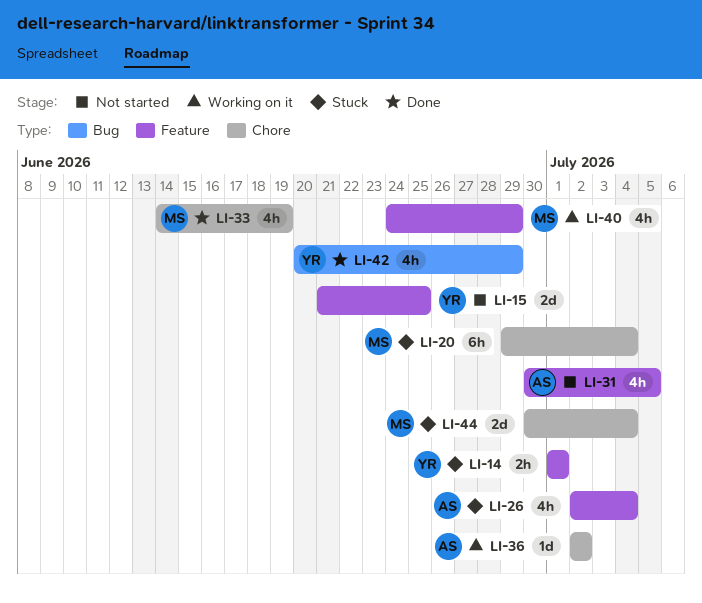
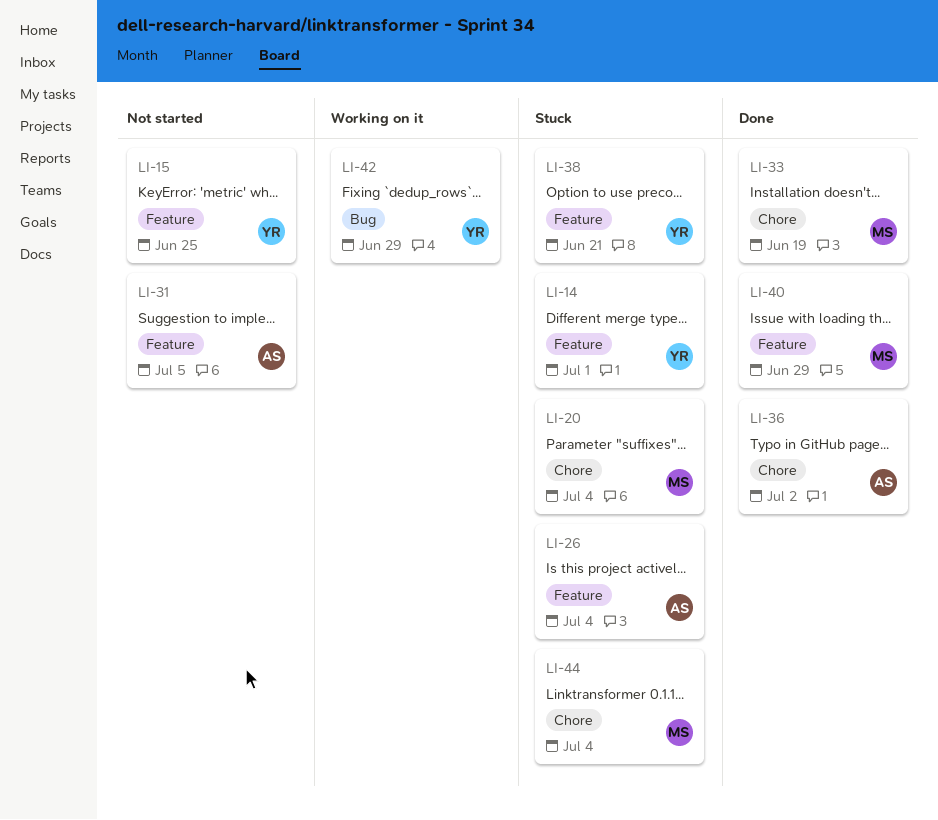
LI-36, status: Working on it -> Done
LI-38: none -> present
LI-40, status: Working on it -> Done
LI-42, status: Done -> Working on it

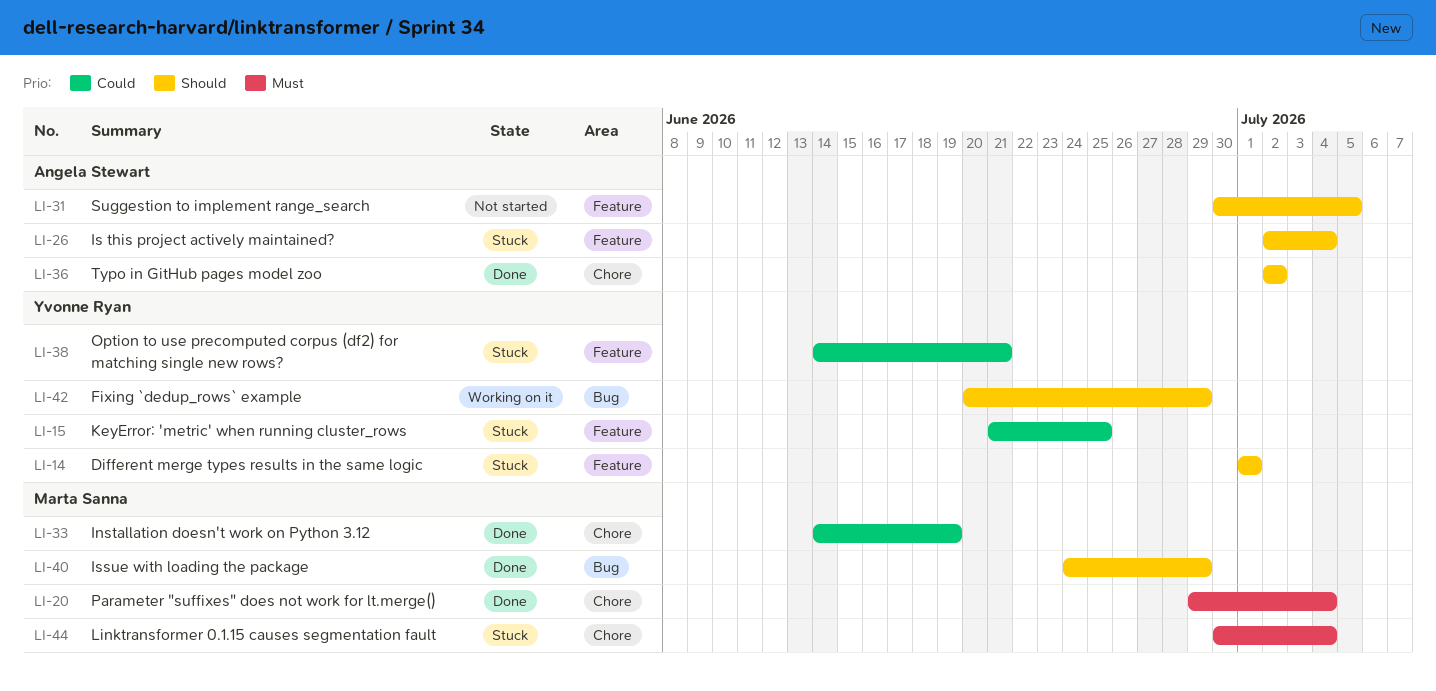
LI-15, status: Not started -> Stuck
LI-20, status: Stuck -> Done
LI-40, label: Feature -> Bug

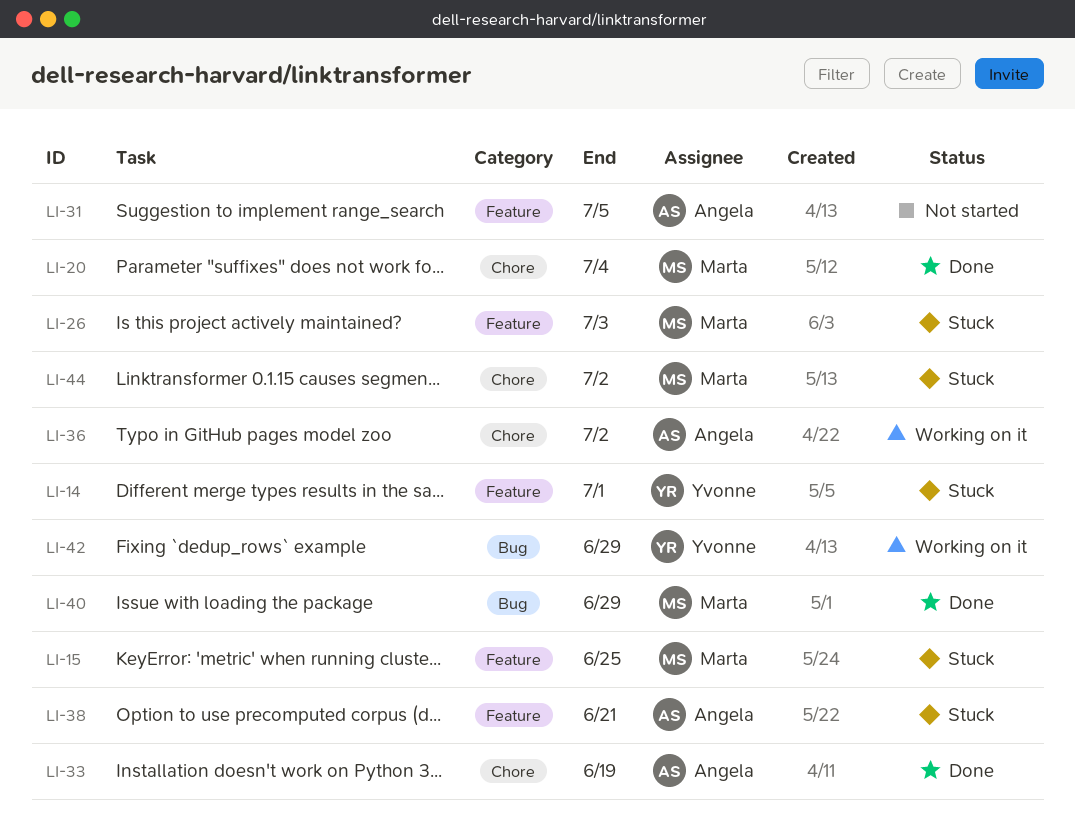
LI-15, owner: Yvonne Ryan -> Marta Sanna
LI-26, owner: Angela Stewart -> Marta Sanna
LI-26, due: Jul 4 -> Jul 3
LI-33, owner: Marta Sanna -> Angela Stewart
LI-36, status: Done -> Working on it
LI-38, owner: Yvonne Ryan -> Angela Stewart
LI-44, due: Jul 4 -> Jul 2

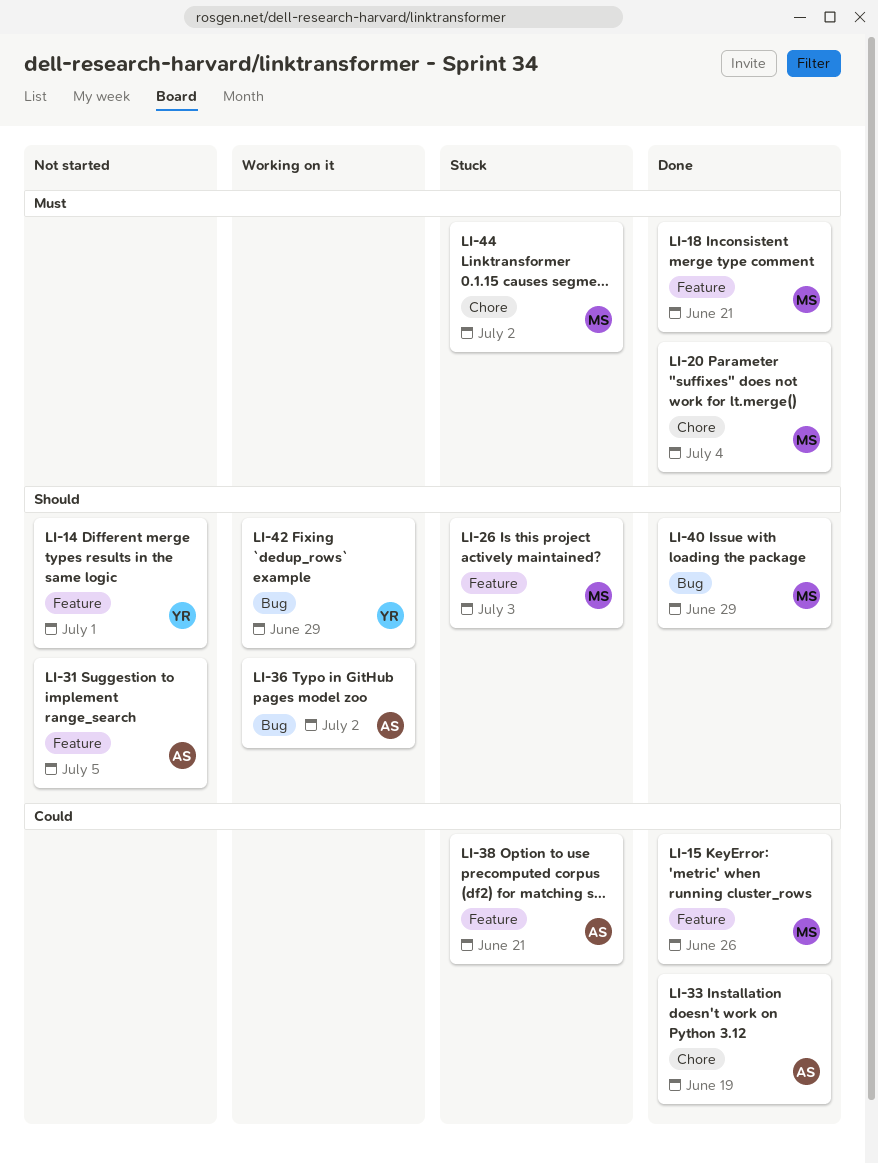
LI-14, status: Stuck -> Not started
LI-15, status: Stuck -> Done
LI-15, due: Jun 25 -> Jun 26
LI-18: none -> present
LI-36, label: Chore -> Bug

